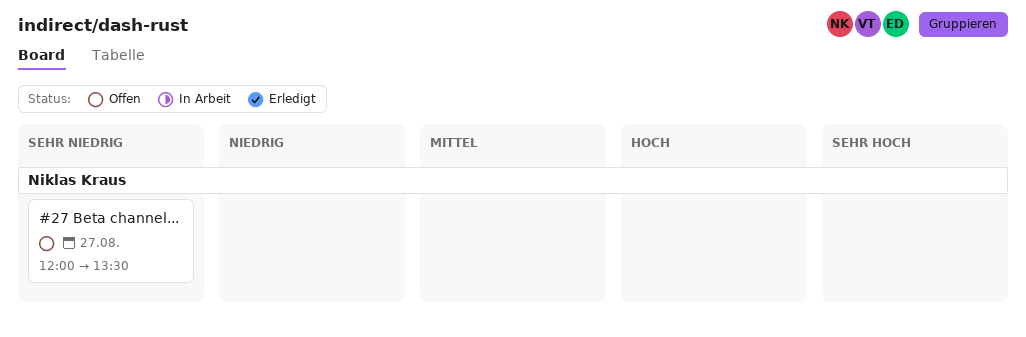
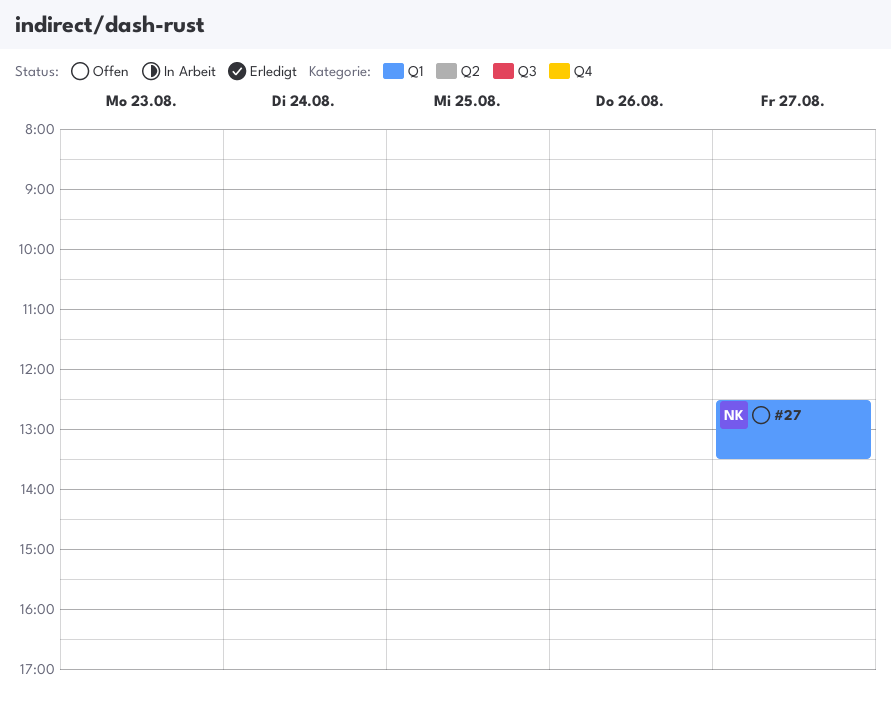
#27, begins: 12:00 -> 12:30

